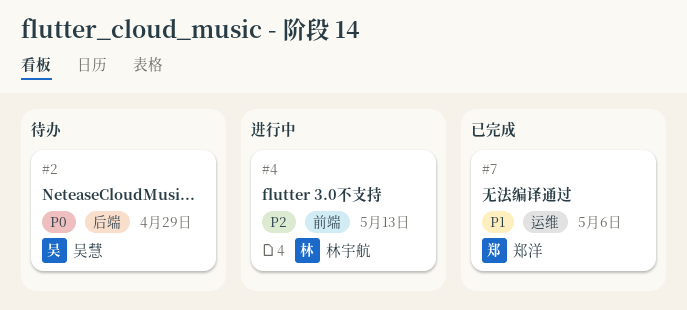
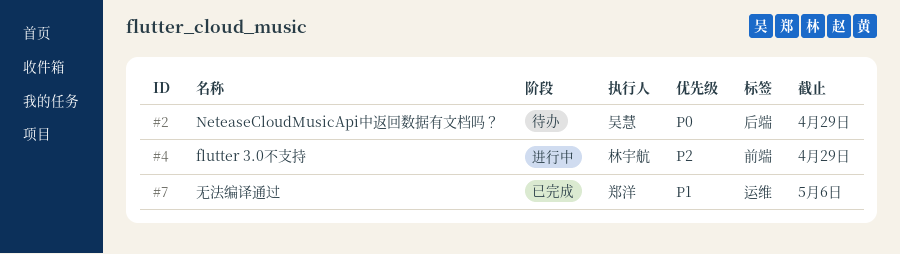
#4, due: May 13 -> Apr 29

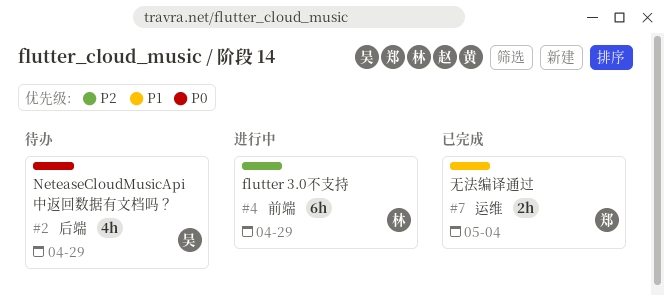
#7, due: May 6 -> May 4

